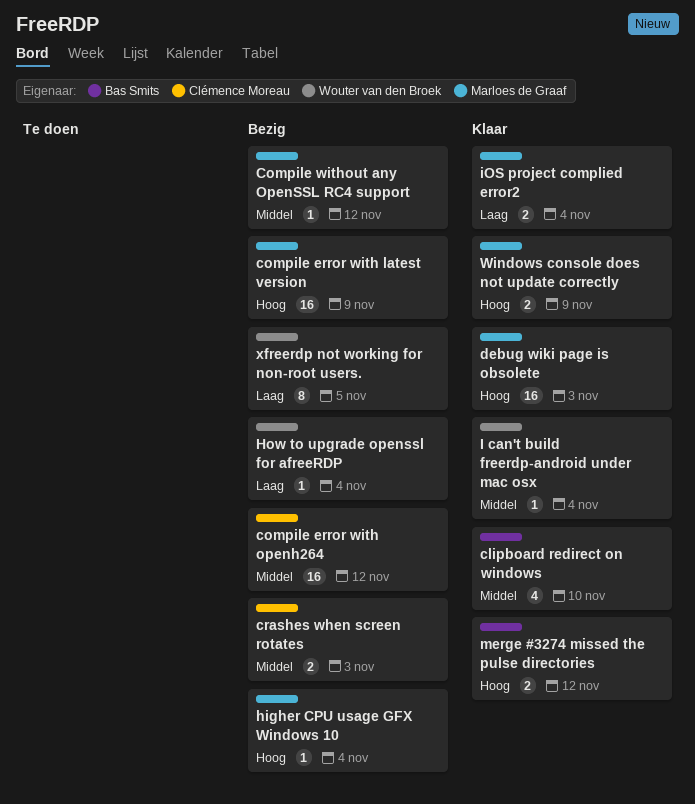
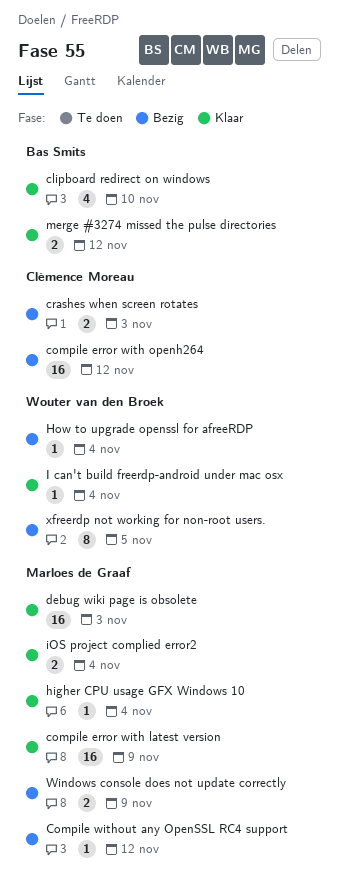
compile error with latest version, status: Bezig -> Klaar
higher CPU usage GFX Windows 10, status: Bezig -> Klaar
Windows console does not update correctly, status: Klaar -> Bezig

